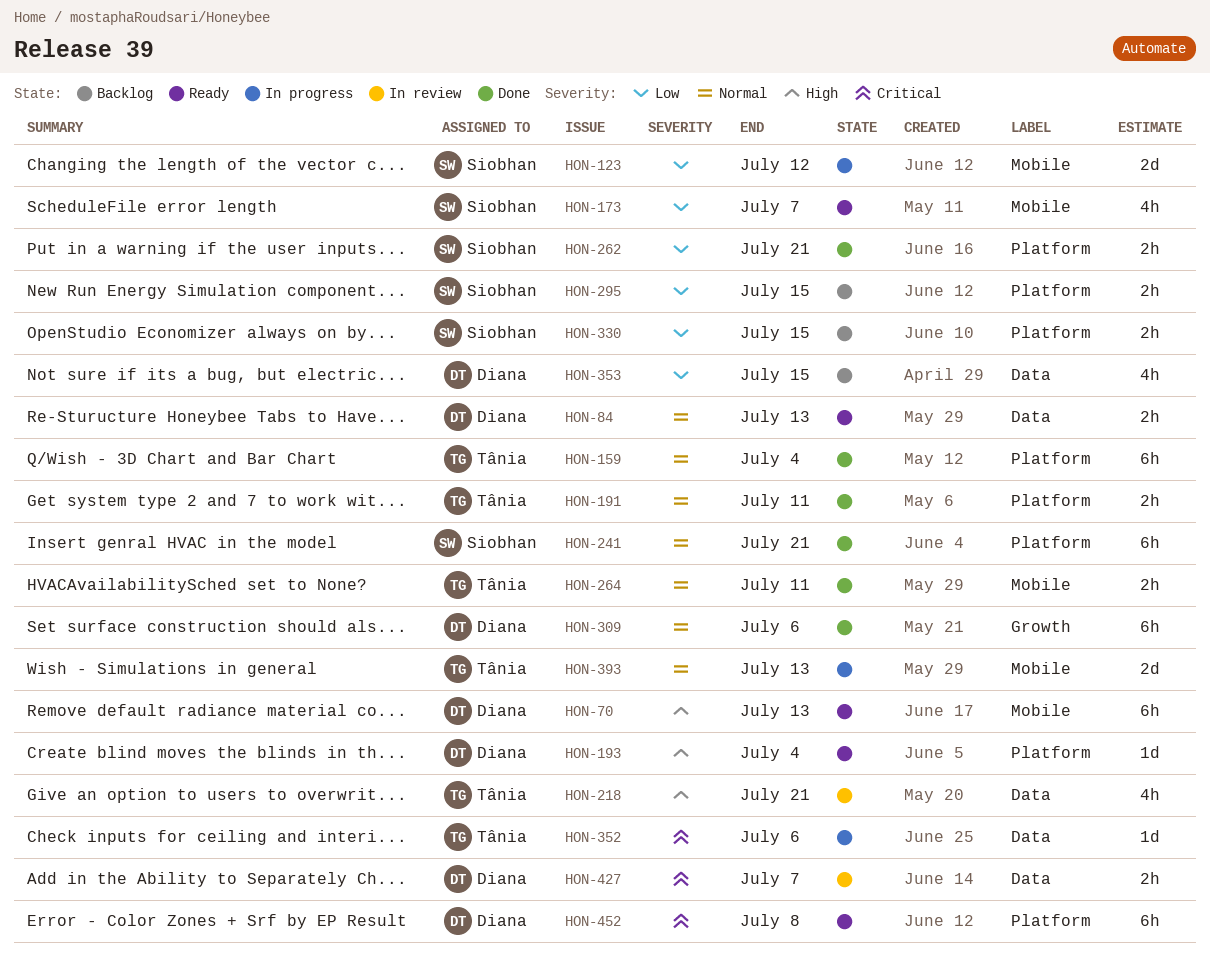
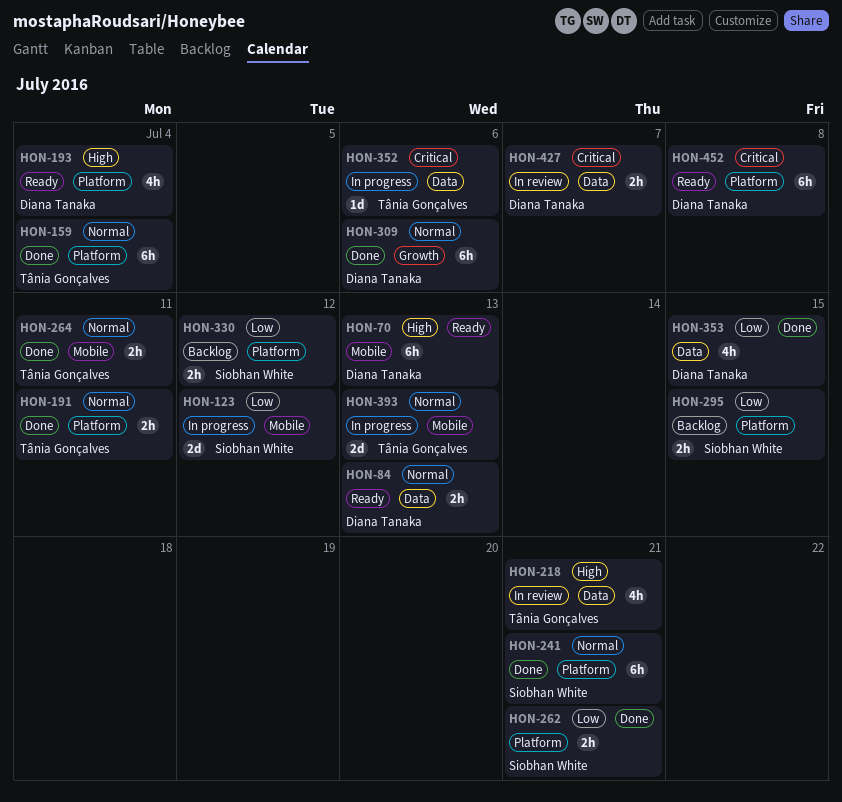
HON-173: present -> none
HON-193, estimate: 1d -> 4h
HON-330, due: Jul 15 -> Jul 12
HON-353, status: Backlog -> Done

